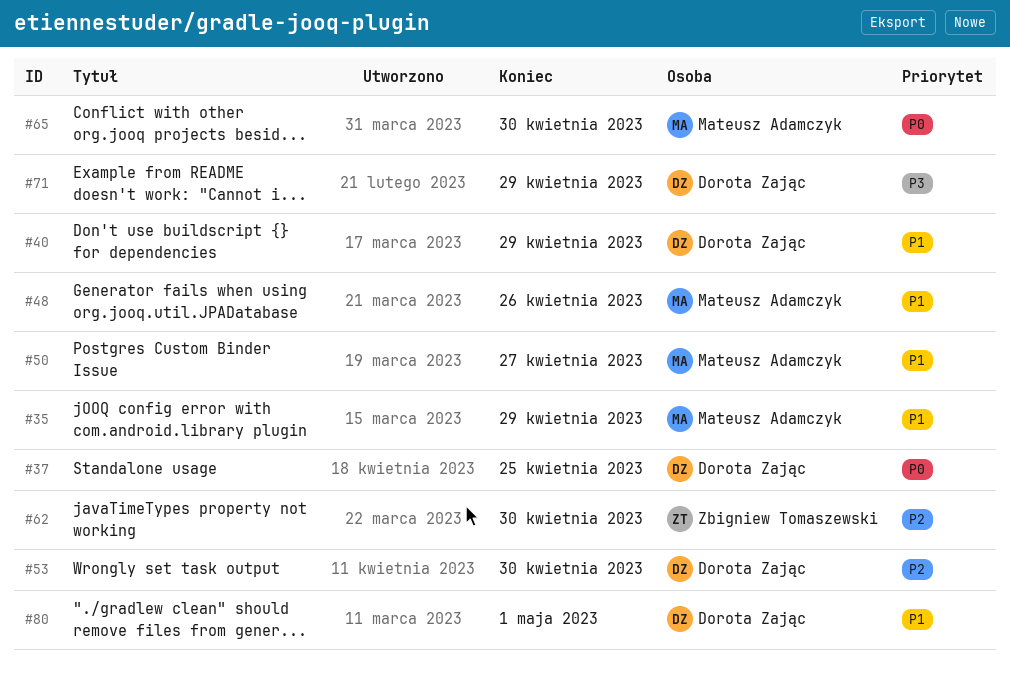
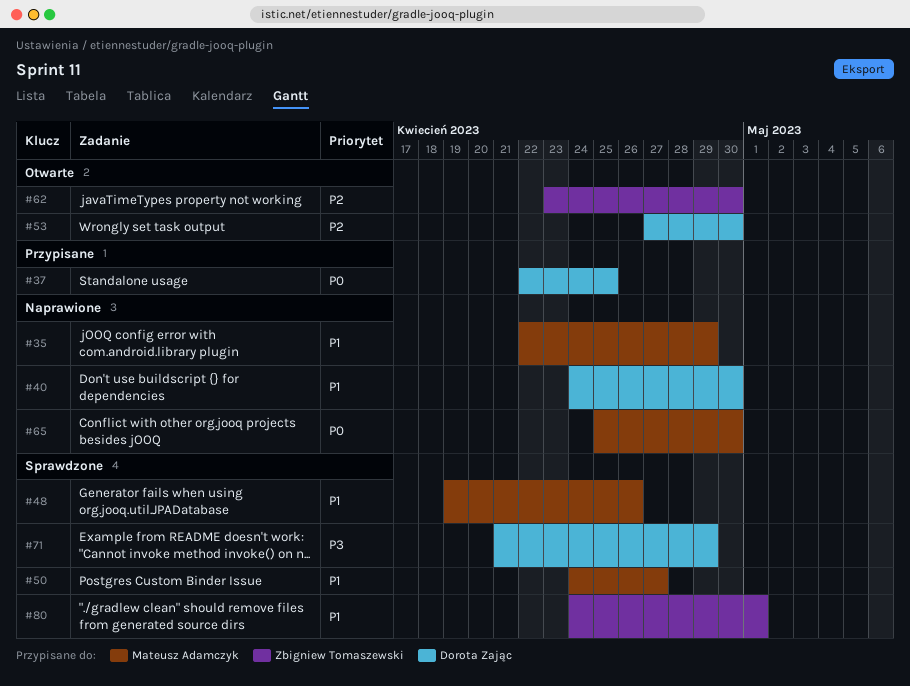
#40, due: Apr 29 -> Apr 30
#80, owner: Dorota Zając -> Zbigniew Tomaszewski

